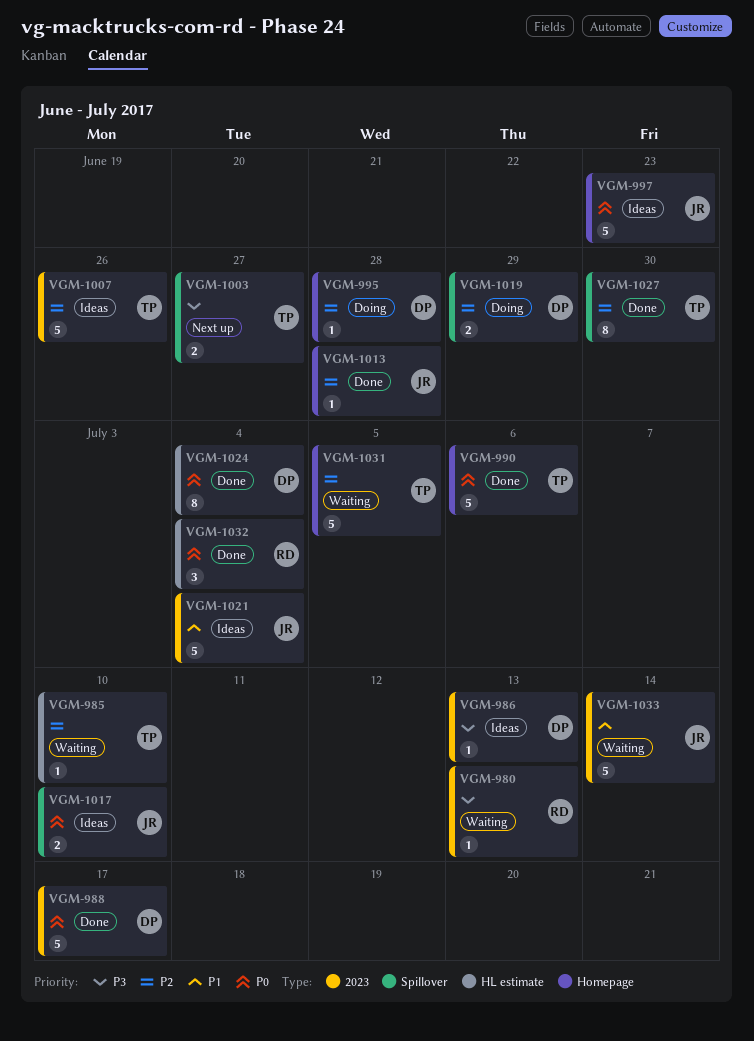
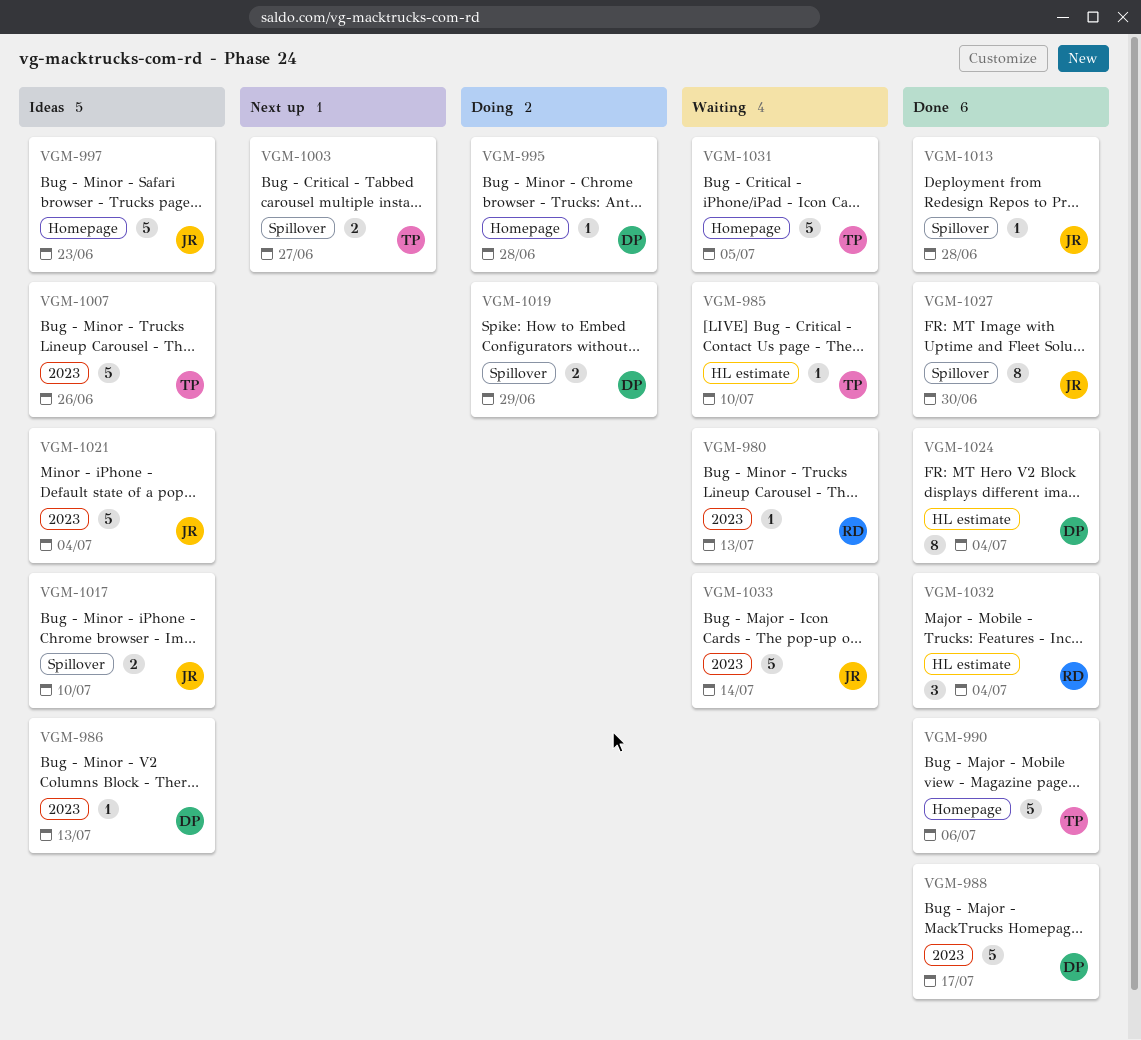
VGM-1013, label: Homepage -> Spillover
VGM-1027, owner: TP -> JR

